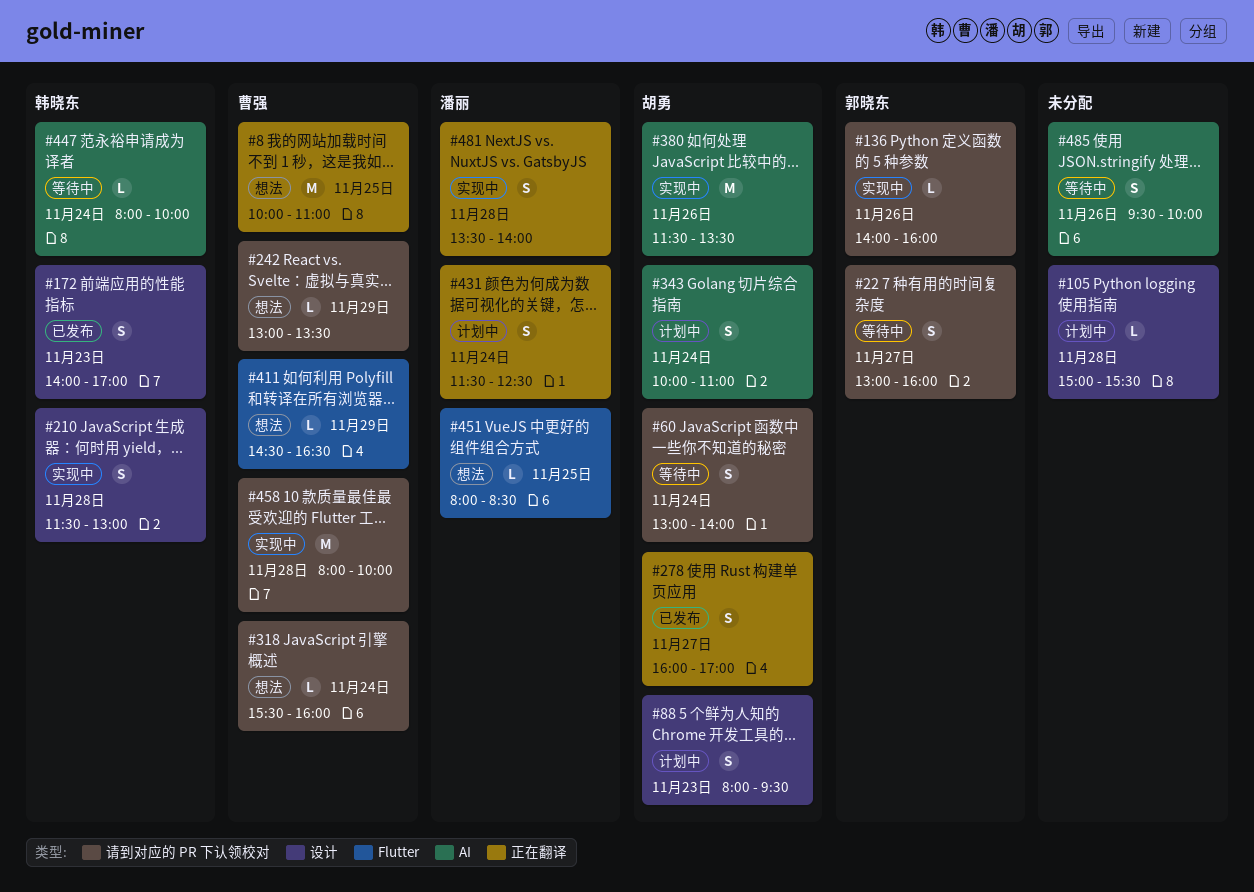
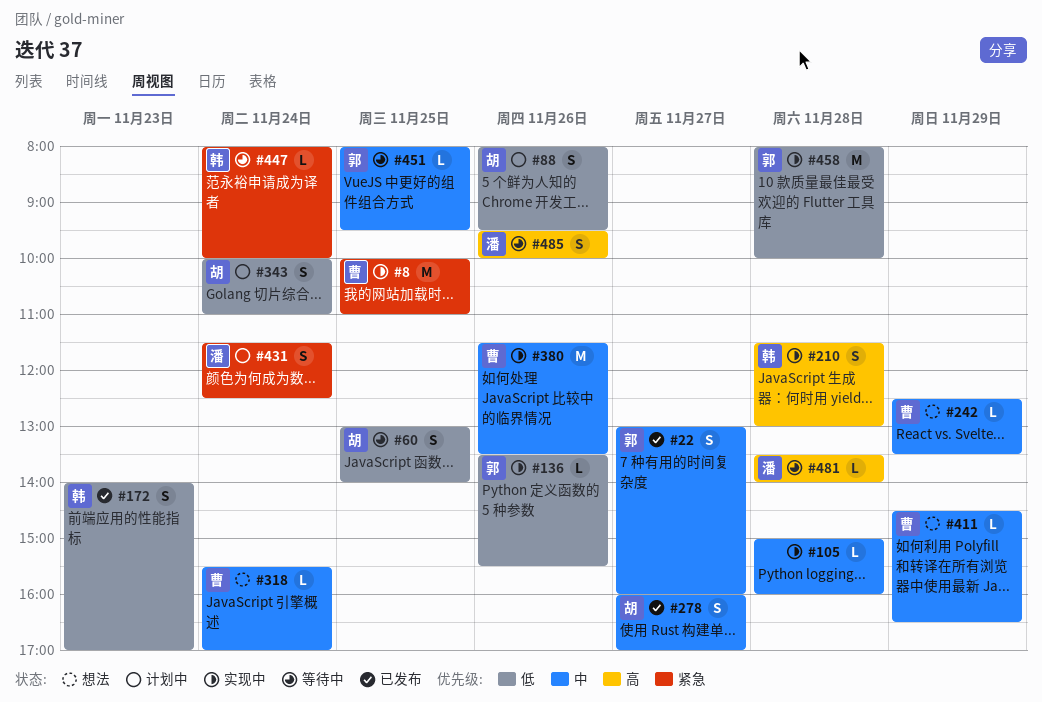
#8, status: 想法 -> 实现中
#22, status: 等待中 -> 已发布
#60, day: Nov 24 -> Nov 25
#88, day: Nov 23 -> Nov 26
#105, status: 计划中 -> 实现中
#105, ends: 15:30 -> 16:00
#136, begins: 14:00 -> 13:30
#136, ends: 16:00 -> 15:30
#242, begins: 13:00 -> 12:30
#318, ends: 16:00 -> 17:00
#380, owner: 胡勇 -> 曹强
#451, status: 想法 -> 等待中
#451, owner: 潘丽 -> 郭晓东
#451, ends: 08:30 -> 09:30
#458, owner: 曹强 -> 郭晓东
#481, status: 实现中 -> 等待中
#481, estimate: S -> L
#485, owner: none -> 潘丽

